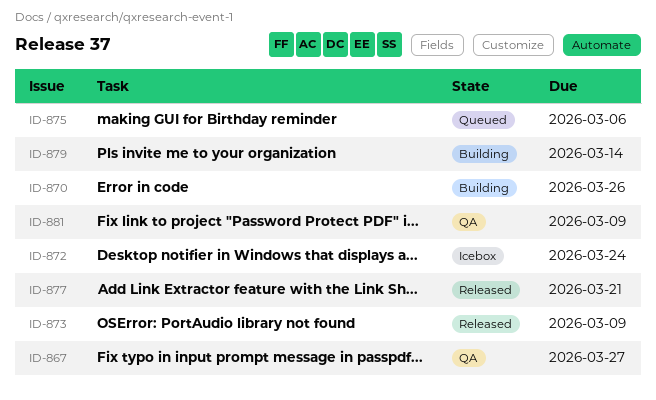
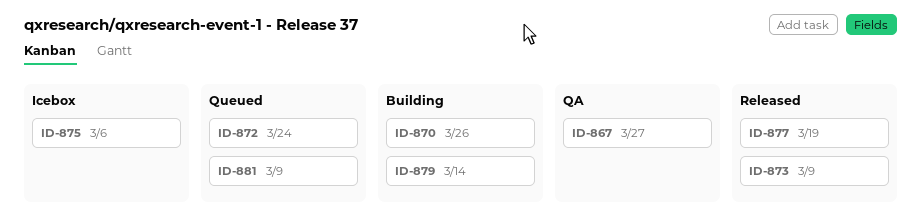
ID-872, status: Icebox -> Queued
ID-875, status: Queued -> Icebox
ID-877, due: Mar 21 -> Mar 19
ID-881, status: QA -> Queued

